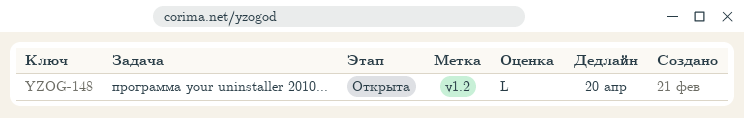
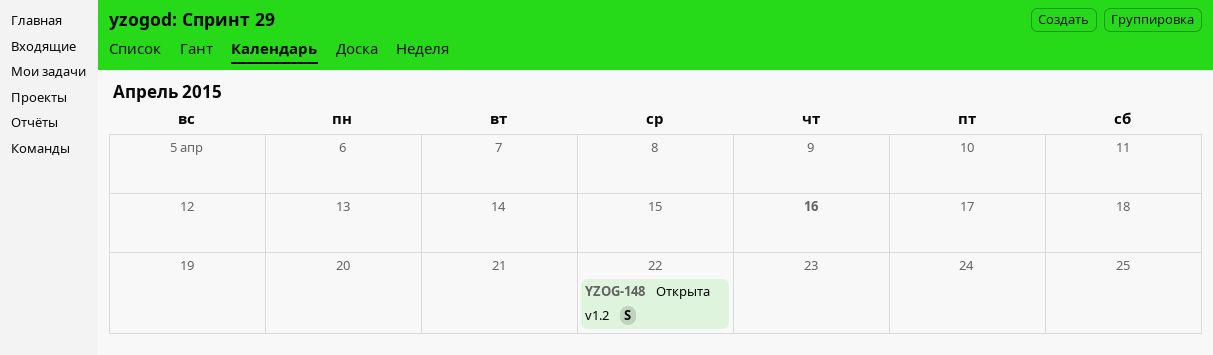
YZOG-148, estimate: L -> S
YZOG-148, due: Apr 20 -> Apr 22

